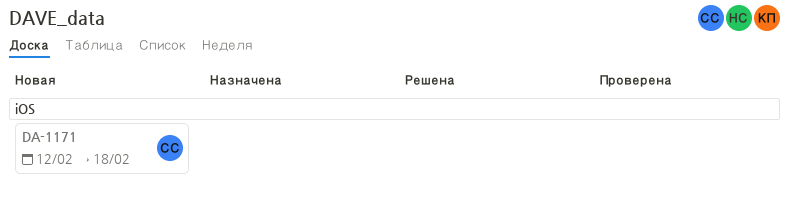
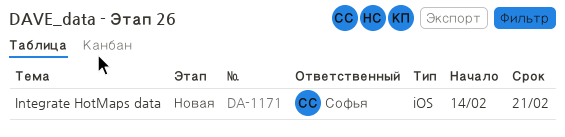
DA-1171, start: Feb 12 -> Feb 14
DA-1171, due: Feb 18 -> Feb 21

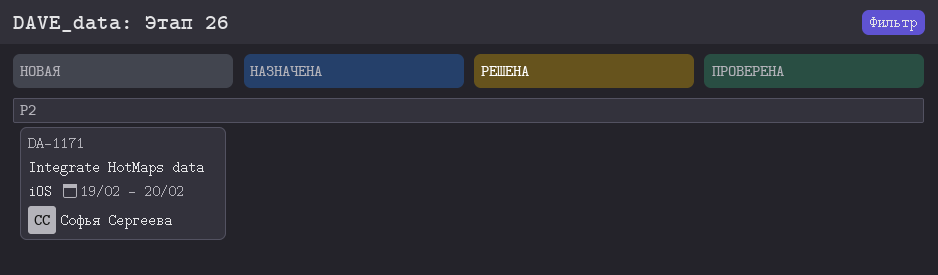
DA-1171, start: Feb 14 -> Feb 19
DA-1171, due: Feb 21 -> Feb 20

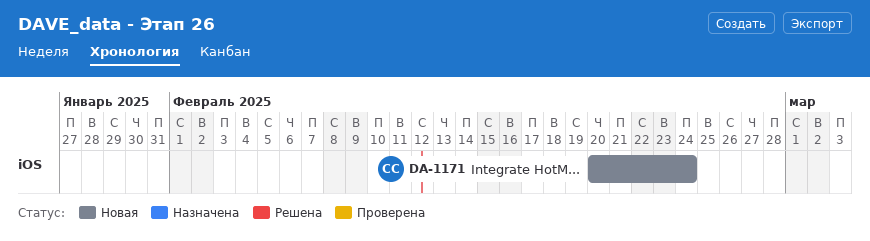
DA-1171, start: Feb 19 -> Feb 20
DA-1171, due: Feb 20 -> Feb 24

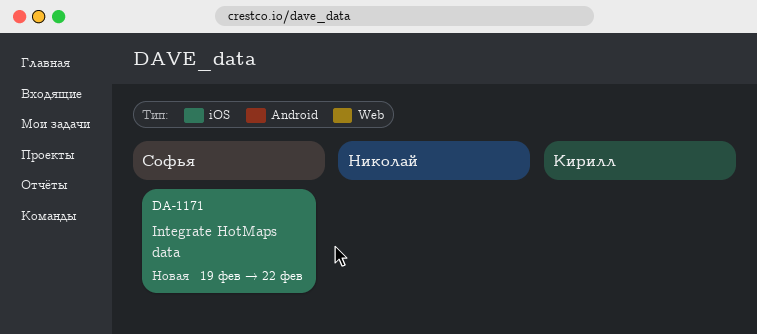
DA-1171, start: Feb 20 -> Feb 19
DA-1171, due: Feb 24 -> Feb 22

